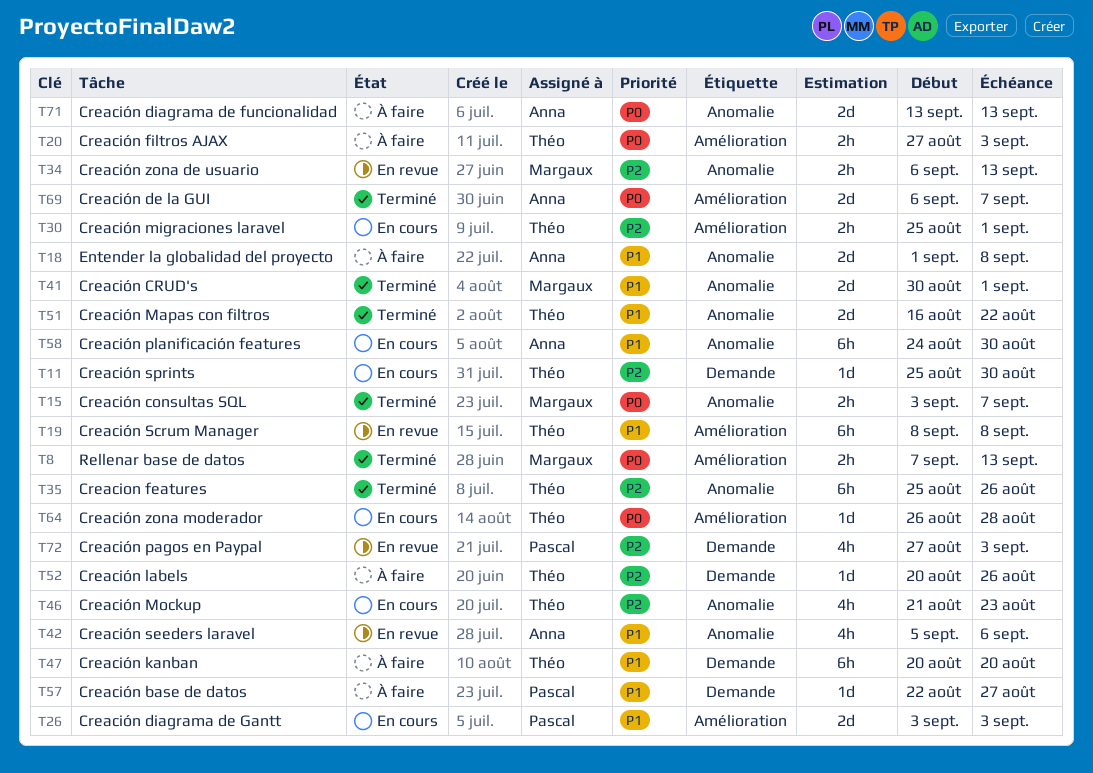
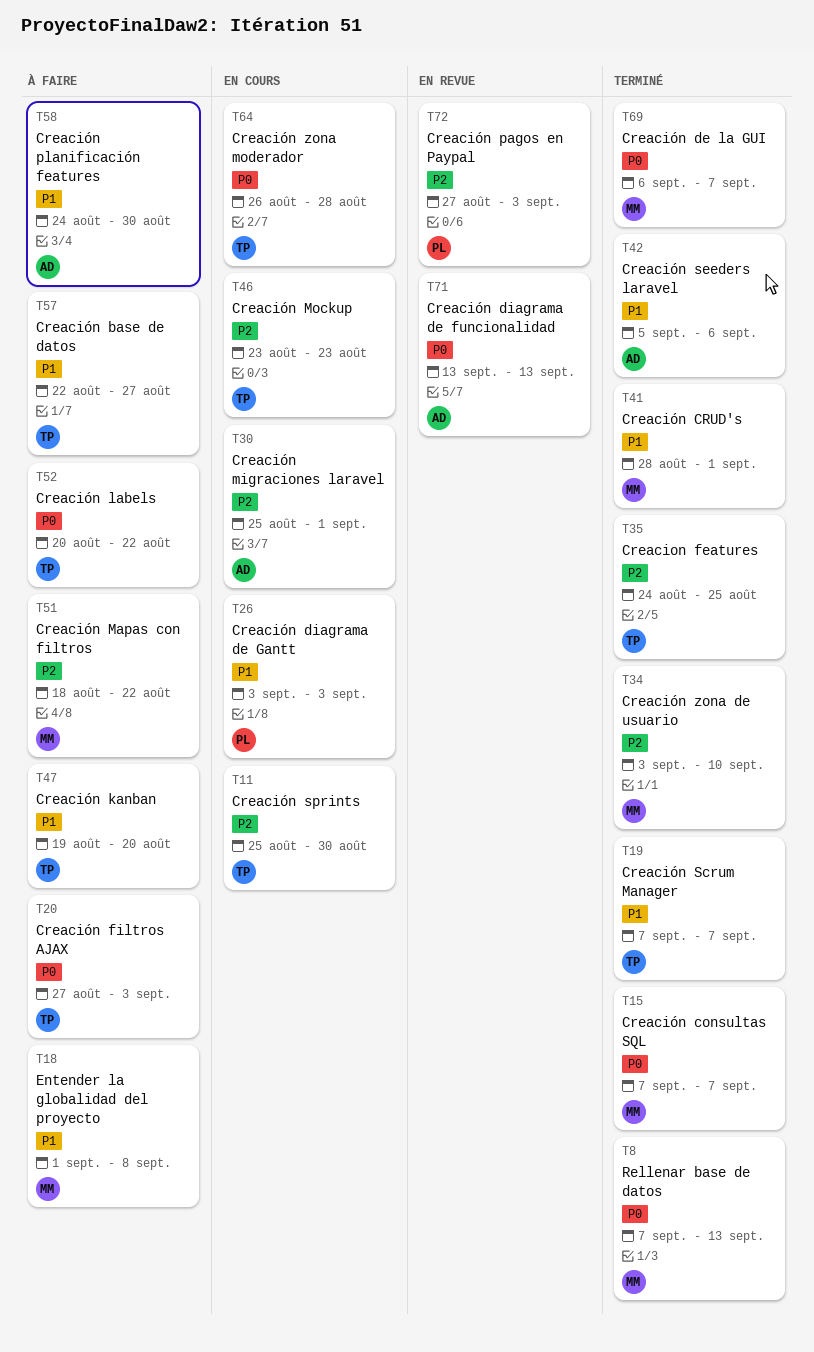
T15, start: Sep 3 -> Sep 7
T18, owner: Anna -> Margaux
T19, status: En revue -> Terminé
T19, start: Sep 8 -> Sep 7
T19, due: Sep 8 -> Sep 7
T30, owner: Théo -> Anna
T34, status: En revue -> Terminé
T34, start: Sep 6 -> Sep 3
T34, due: Sep 13 -> Sep 10
T35, start: Aug 25 -> Aug 24
T35, due: Aug 26 -> Aug 25
T41, start: Aug 30 -> Aug 28
T42, status: En revue -> Terminé
T46, start: Aug 21 -> Aug 23
T47, start: Aug 20 -> Aug 19
T51, status: Terminé -> À faire
T51, owner: Théo -> Margaux
T51, priority: P1 -> P2
T51, start: Aug 16 -> Aug 18
T52, priority: P2 -> P0
T52, due: Aug 26 -> Aug 22
T57, owner: Pascal -> Théo
T58, status: En cours -> À faire
T69, owner: Anna -> Margaux
T71, status: À faire -> En revue

